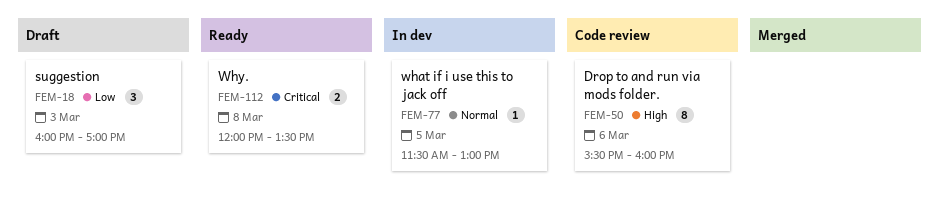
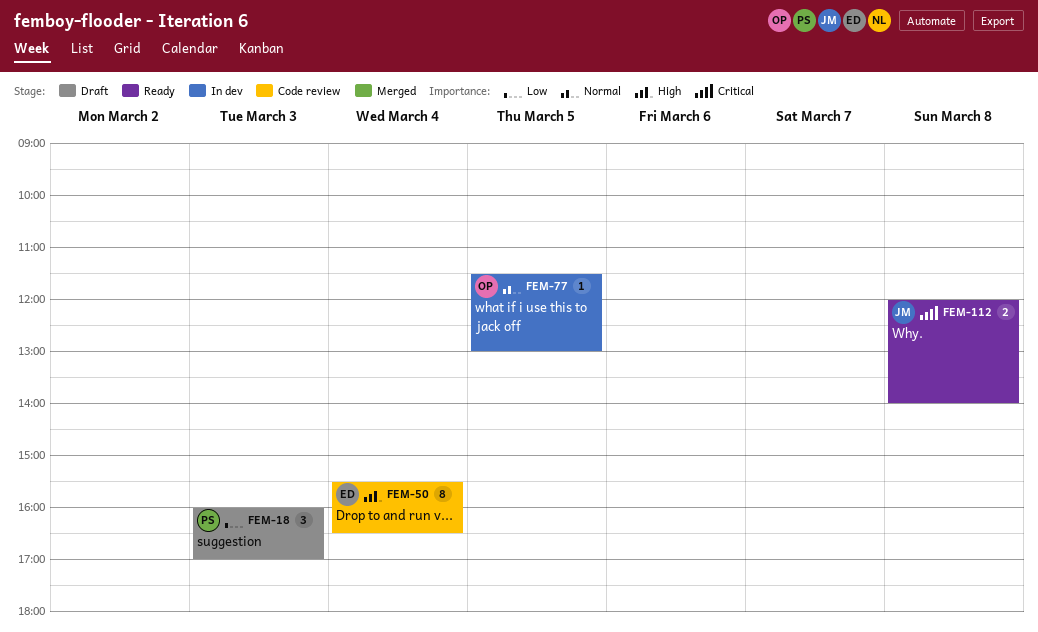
FEM-50, day: Mar 6 -> Mar 4
FEM-50, ends: 16:00 -> 16:30
FEM-112, ends: 13:30 -> 14:00

